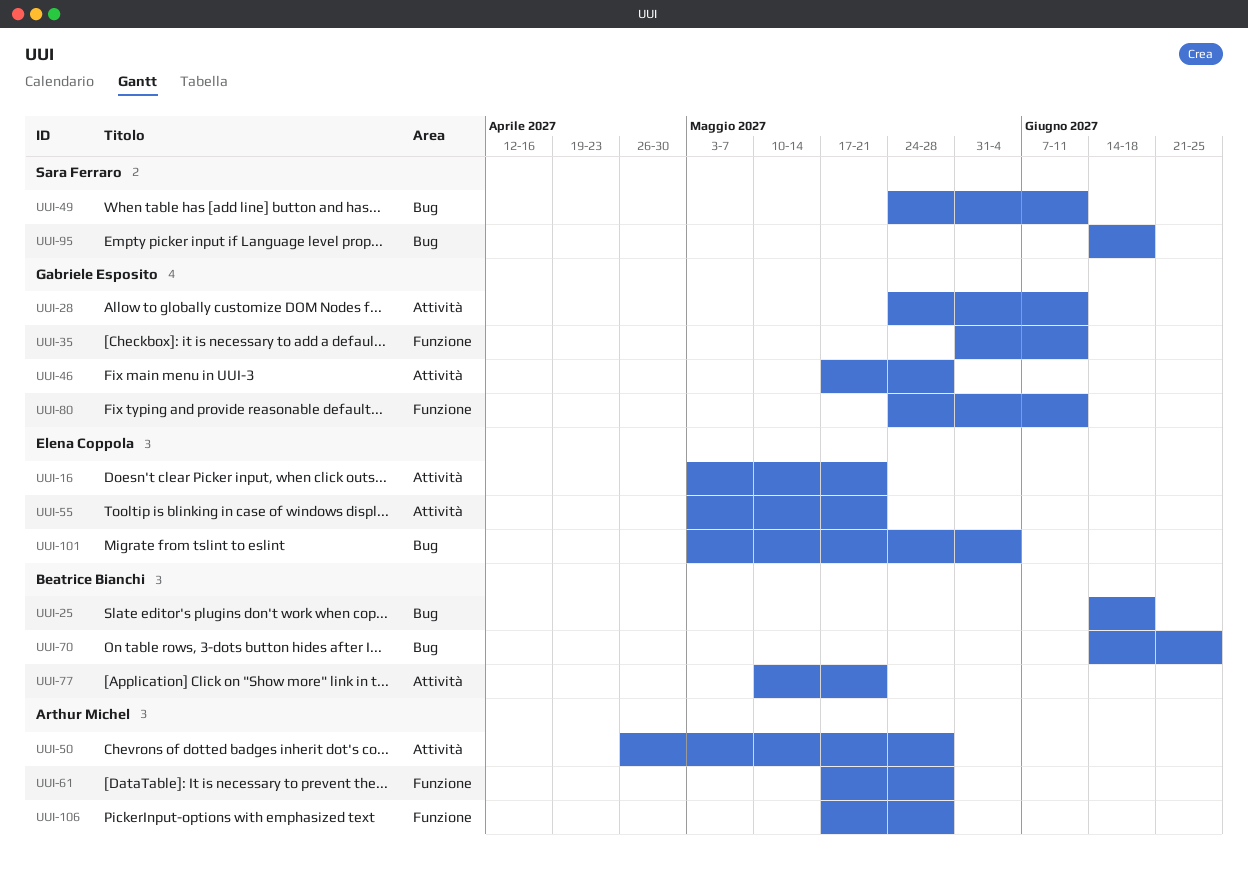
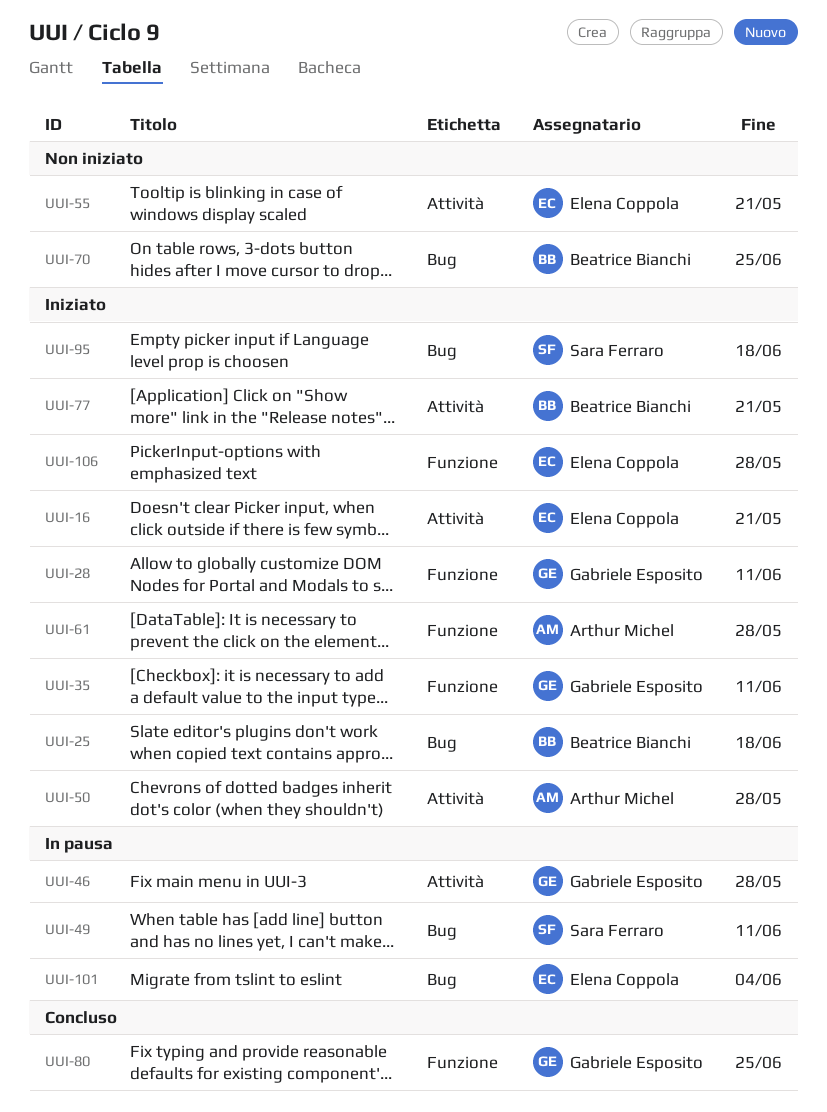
UUI-28, label: Attività -> Funzione
UUI-80, due: Jun 11 -> Jun 25
UUI-106, owner: Arthur Michel -> Elena Coppola

